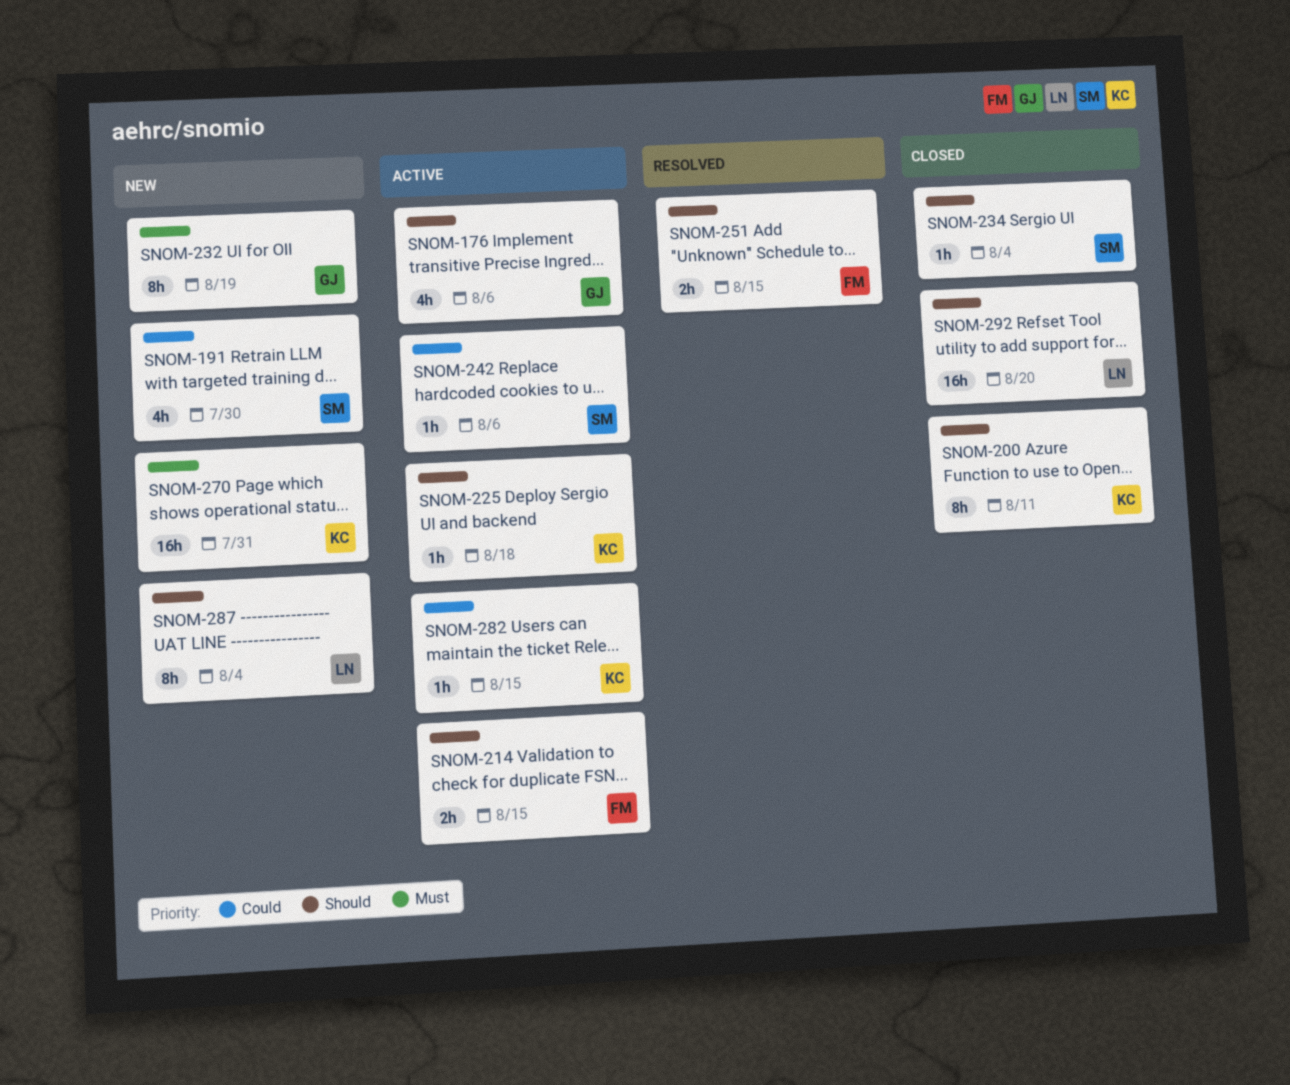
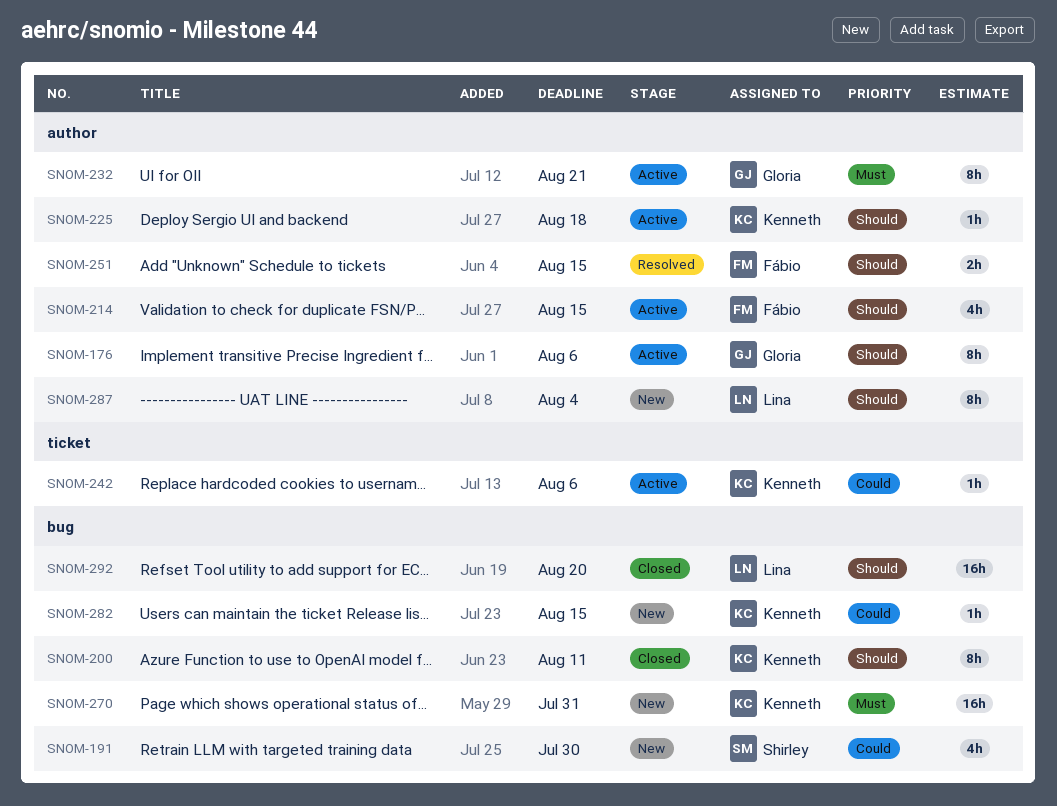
SNOM-176, estimate: 4h -> 8h
SNOM-214, estimate: 2h -> 4h
SNOM-232, status: New -> Active
SNOM-232, due: Aug 19 -> Aug 21
SNOM-234: present -> none
SNOM-242, owner: Shirley -> Kenneth
SNOM-282, status: Active -> New

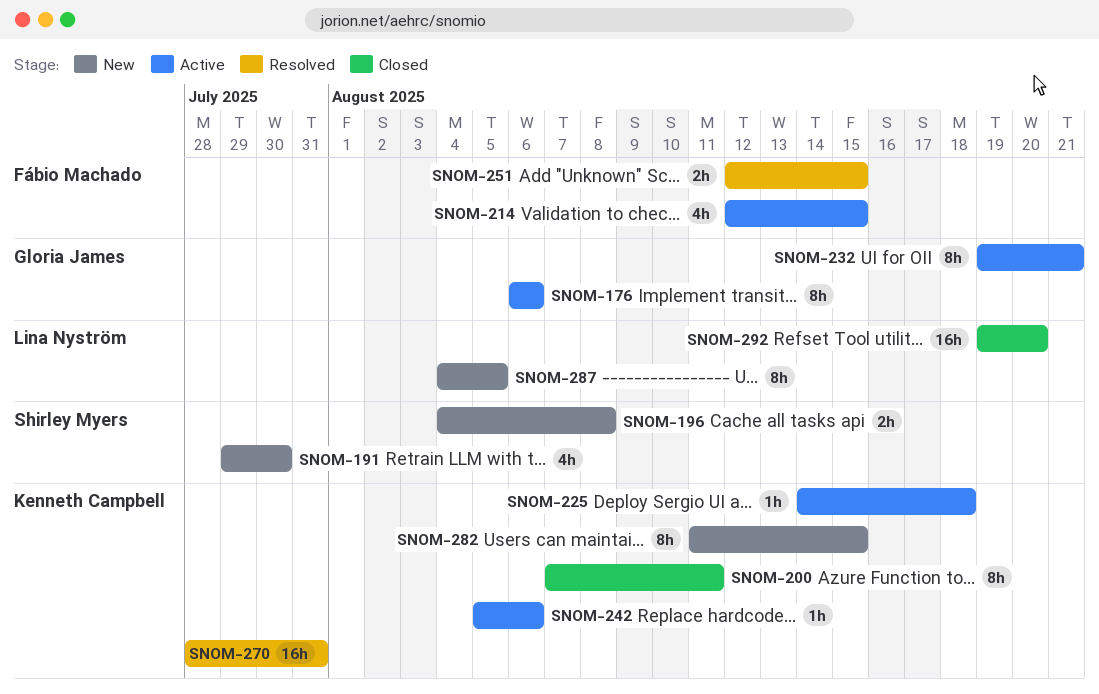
SNOM-196: none -> present
SNOM-270, status: New -> Resolved
SNOM-282, estimate: 1h -> 8h
SNOM-287, due: Aug 4 -> Aug 5

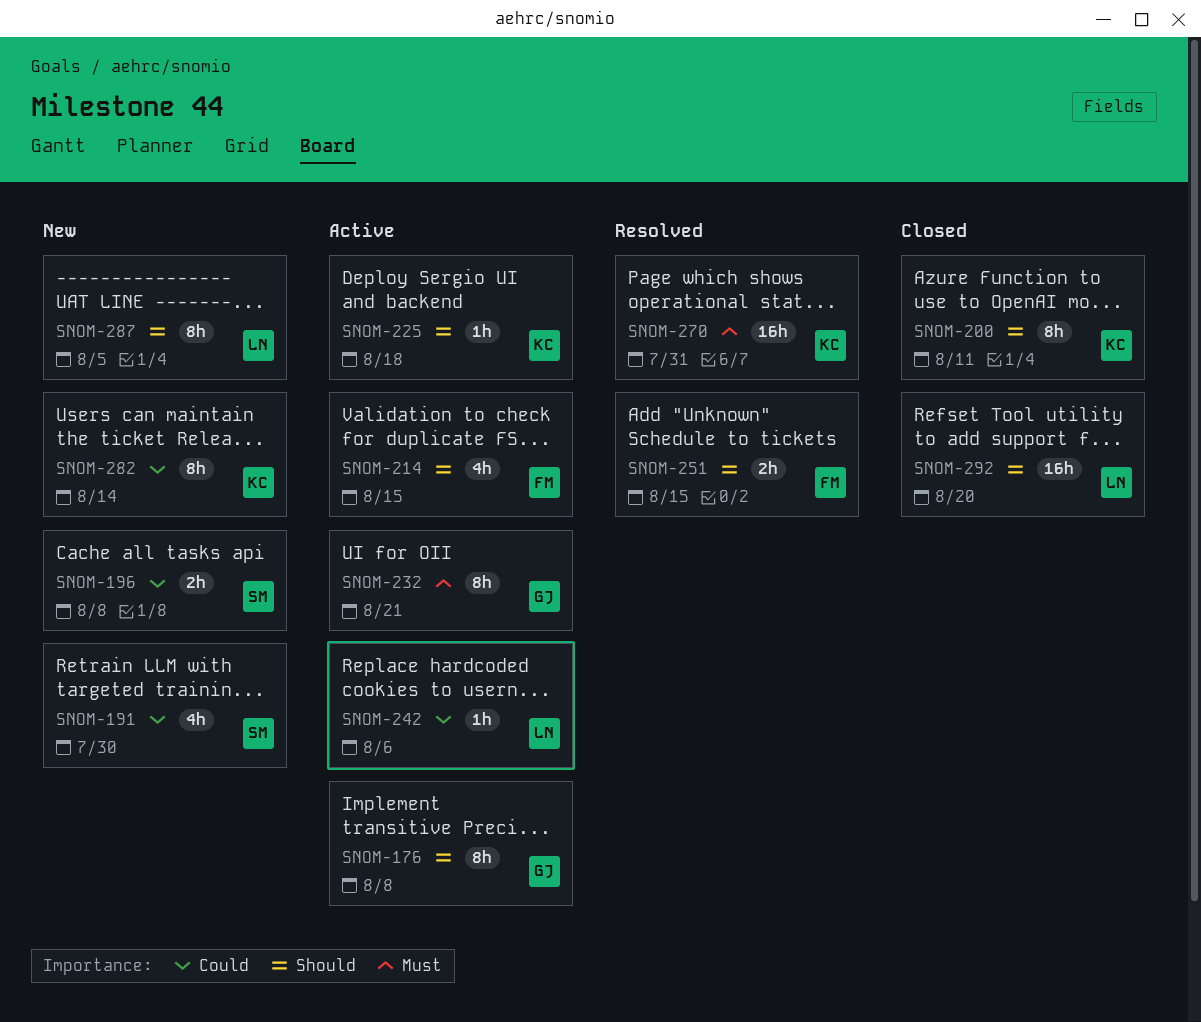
SNOM-176, due: Aug 6 -> Aug 8
SNOM-242, owner: Kenneth Campbell -> Lina Nyström
SNOM-282, due: Aug 15 -> Aug 14

